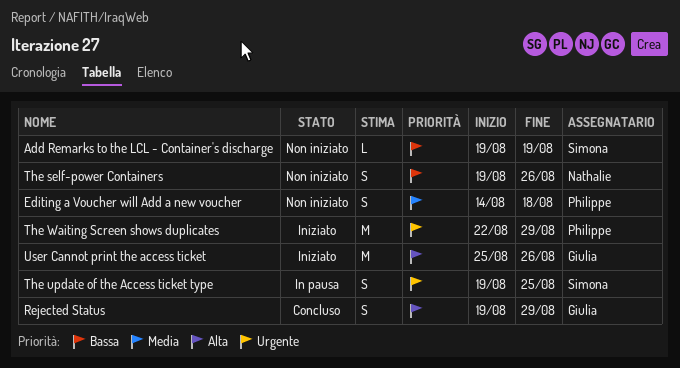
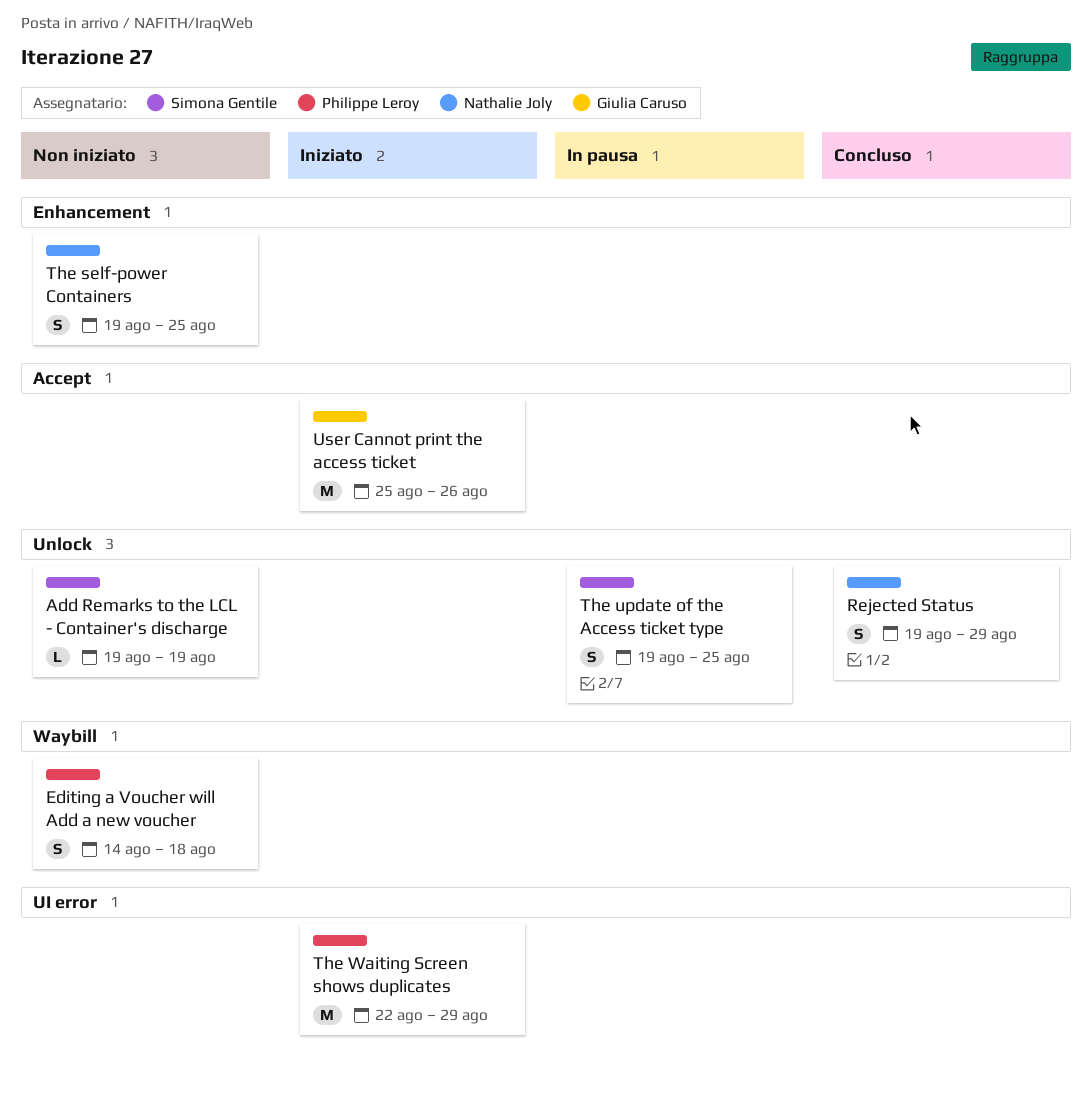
Rejected Status, owner: Giulia Caruso -> Nathalie Joly
The self-power Containers, due: Aug 26 -> Aug 25

